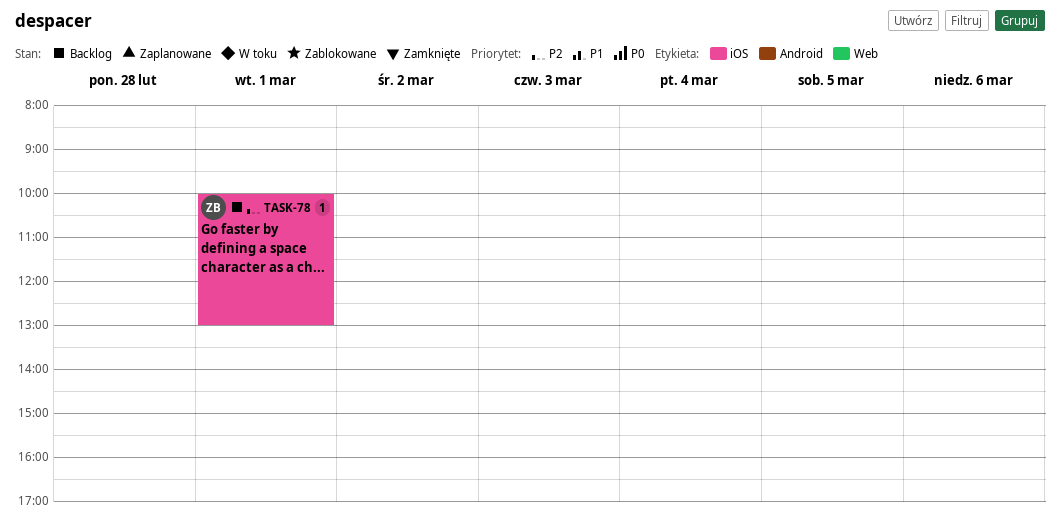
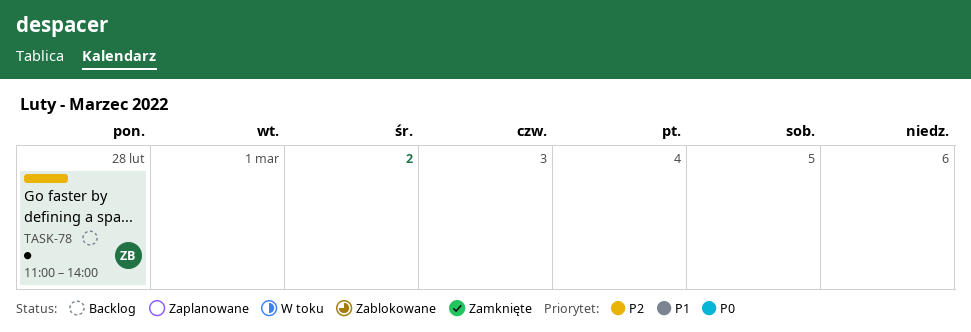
TASK-78, day: Mar 1 -> Feb 28
TASK-78, begins: 10:00 -> 11:00
TASK-78, ends: 13:00 -> 14:00

